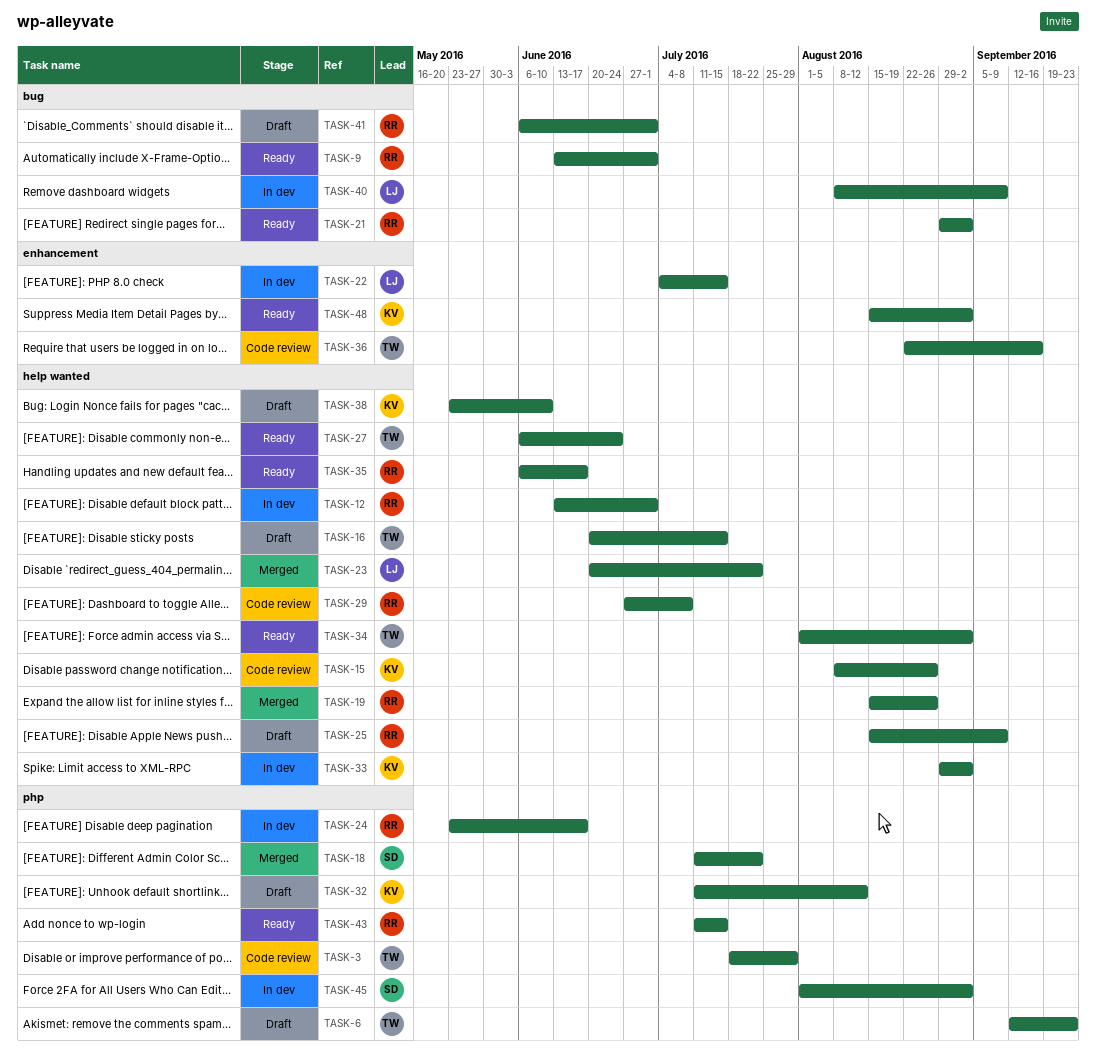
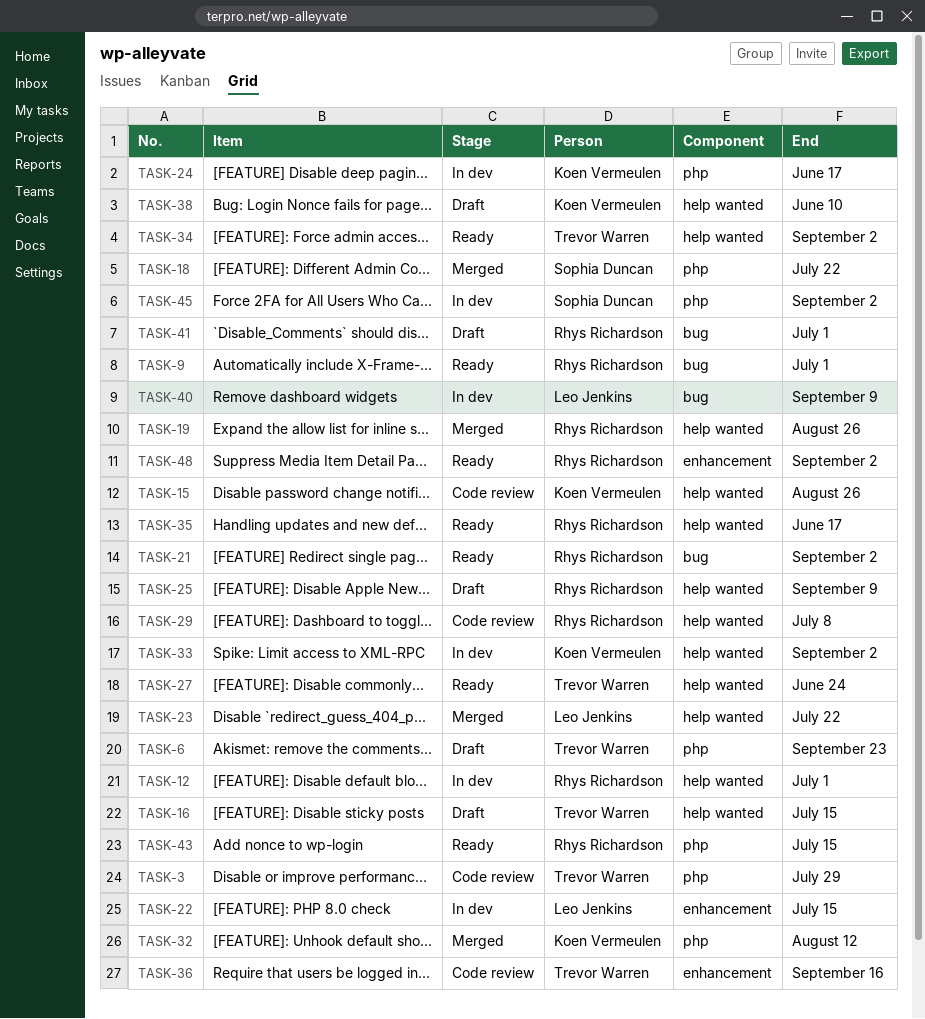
TASK-24, owner: Rhys Richardson -> Koen Vermeulen
TASK-32, status: Draft -> Merged
TASK-48, owner: Koen Vermeulen -> Rhys Richardson

